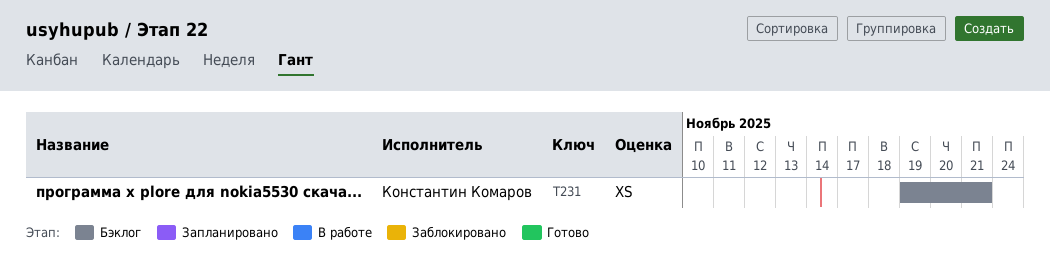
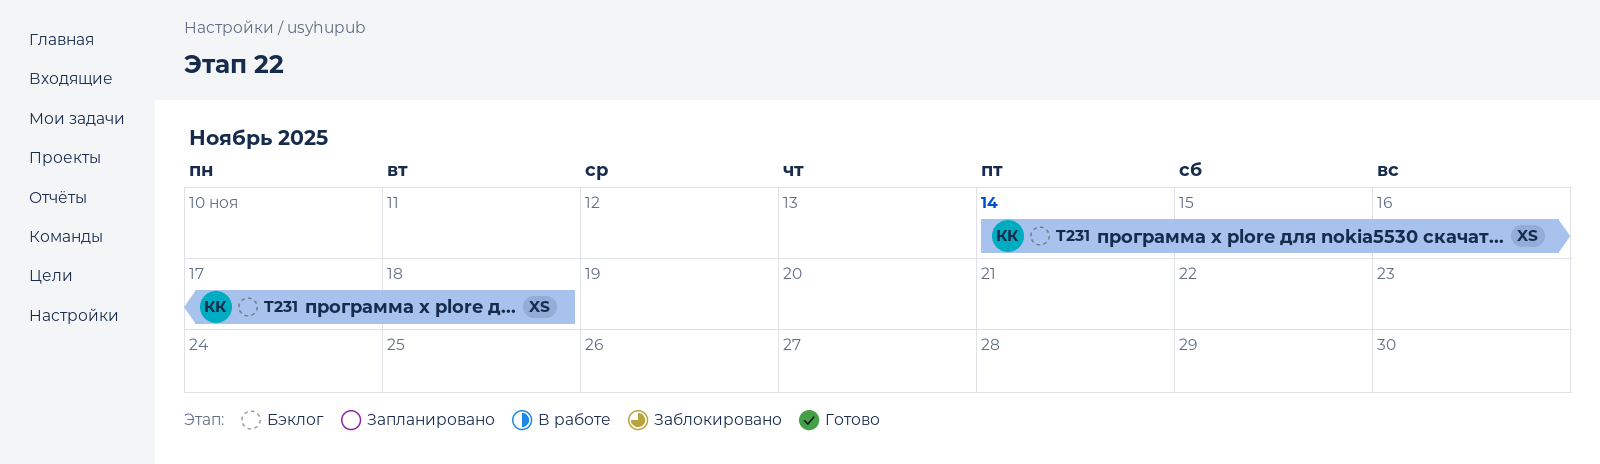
T231, start: Nov 19 -> Nov 14
T231, due: Nov 21 -> Nov 18

